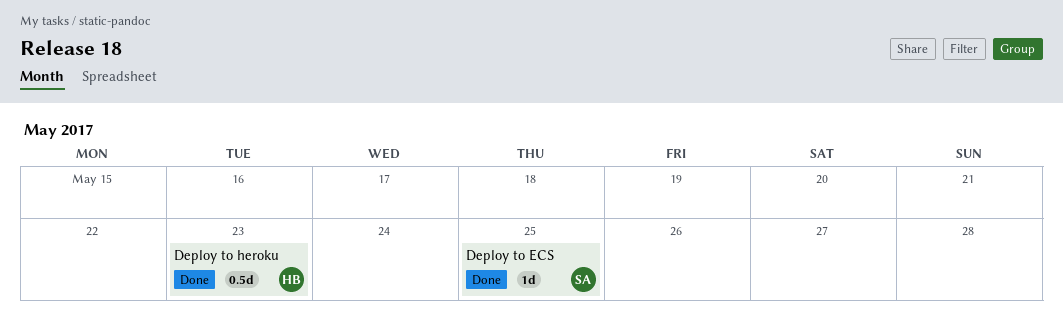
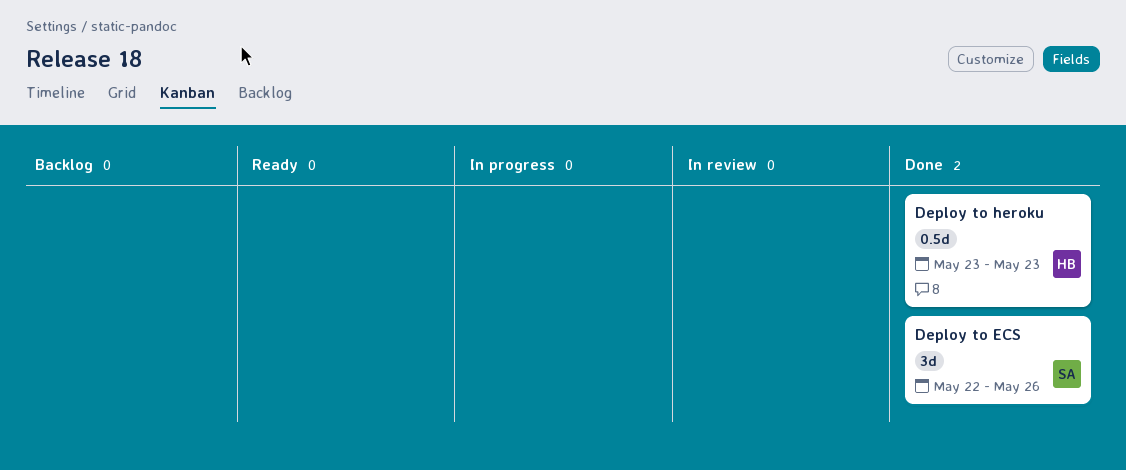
Deploy to ECS, estimate: 1d -> 3d
Deploy to ECS, due: May 25 -> May 26

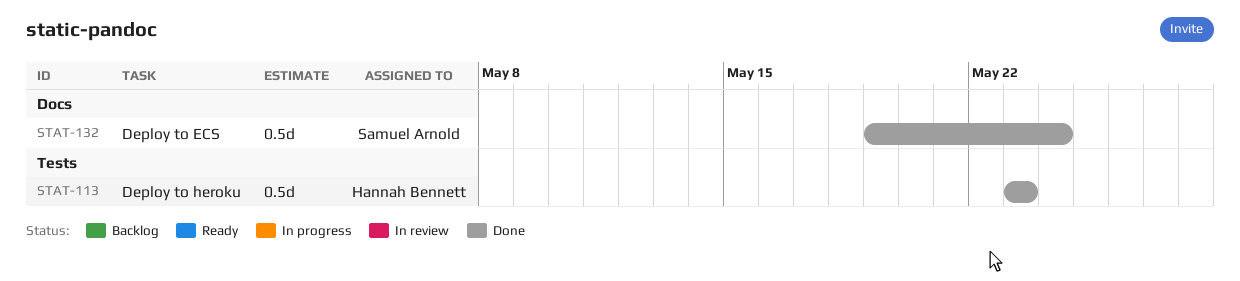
Deploy to ECS, estimate: 3d -> 0.5d
Deploy to ECS, start: May 22 -> May 19
Deploy to ECS, due: May 26 -> May 24

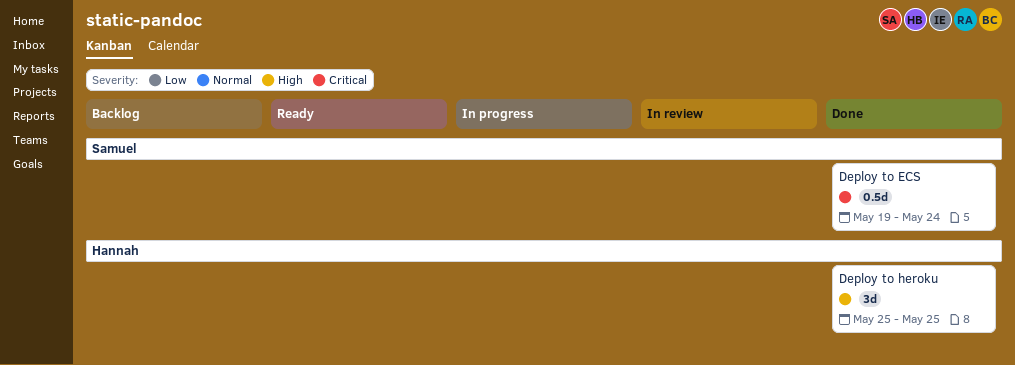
Deploy to heroku, estimate: 0.5d -> 3d
Deploy to heroku, start: May 23 -> May 25
Deploy to heroku, due: May 23 -> May 25

